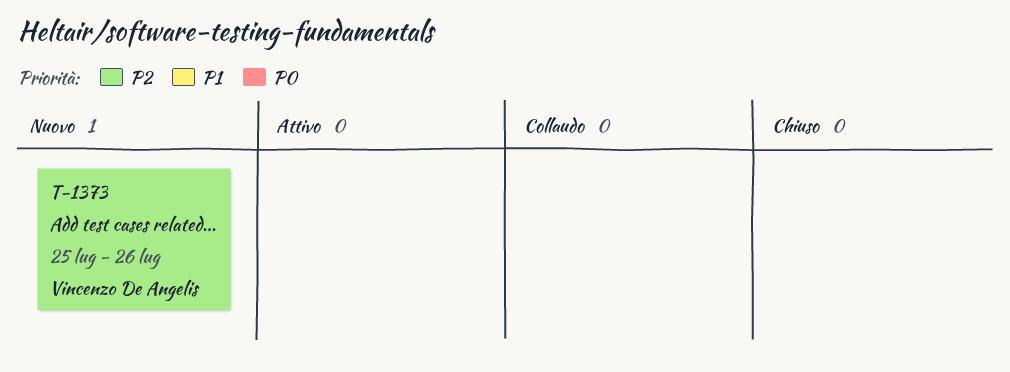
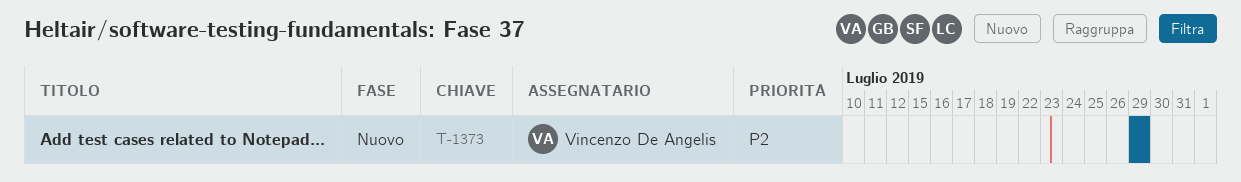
T-1373, start: Jul 25 -> Jul 29
T-1373, due: Jul 26 -> Jul 29

